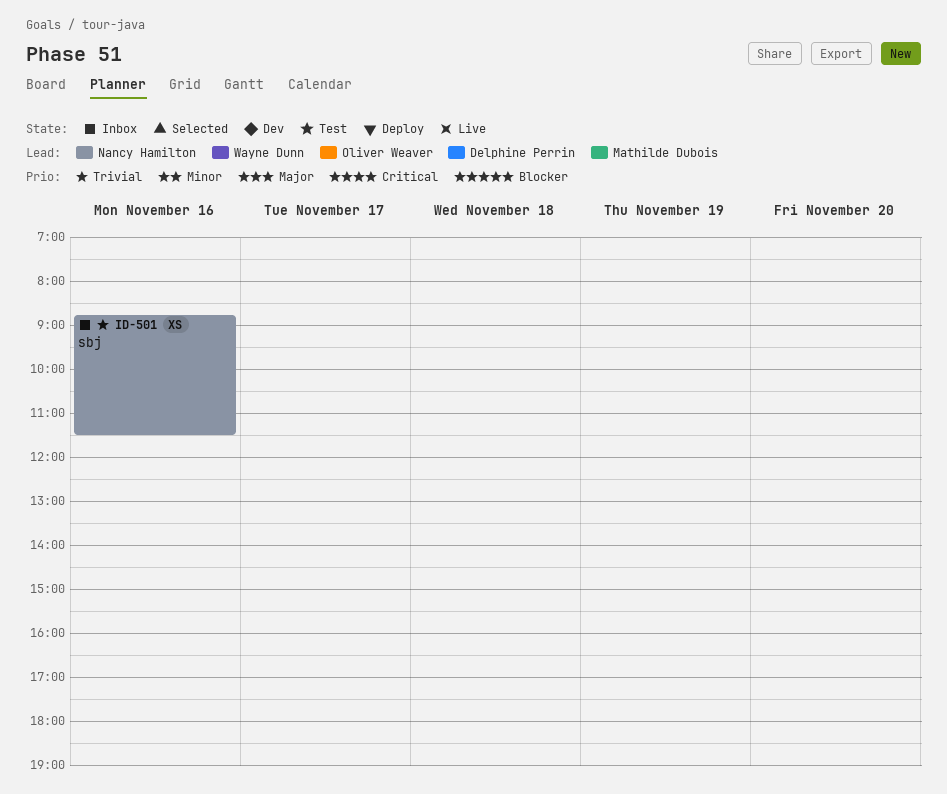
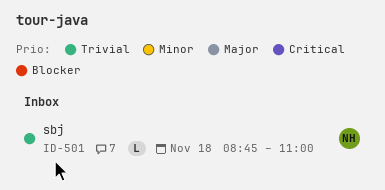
ID-501, estimate: XS -> L
ID-501, day: Nov 16 -> Nov 18
ID-501, ends: 11:30 -> 11:00

